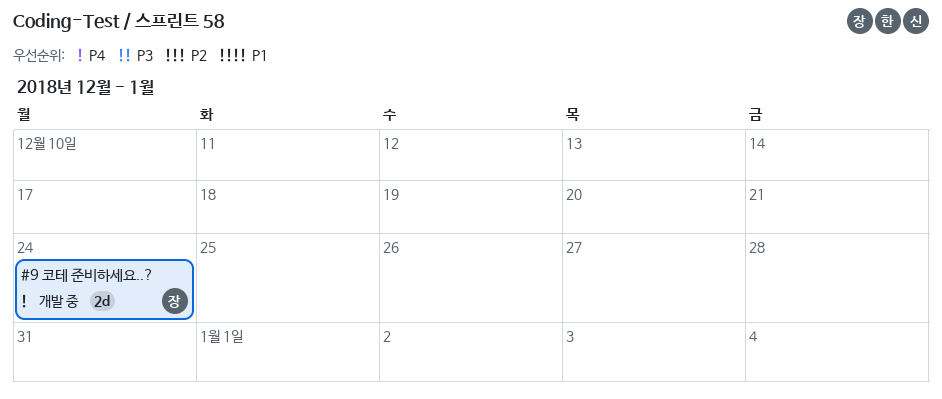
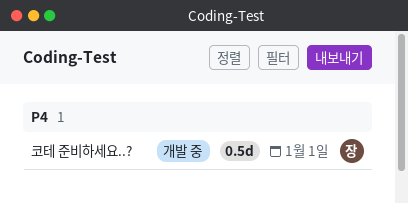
코테 준비하세요..?, estimate: 2d -> 0.5d
코테 준비하세요..?, due: Dec 24 -> Jan 1

